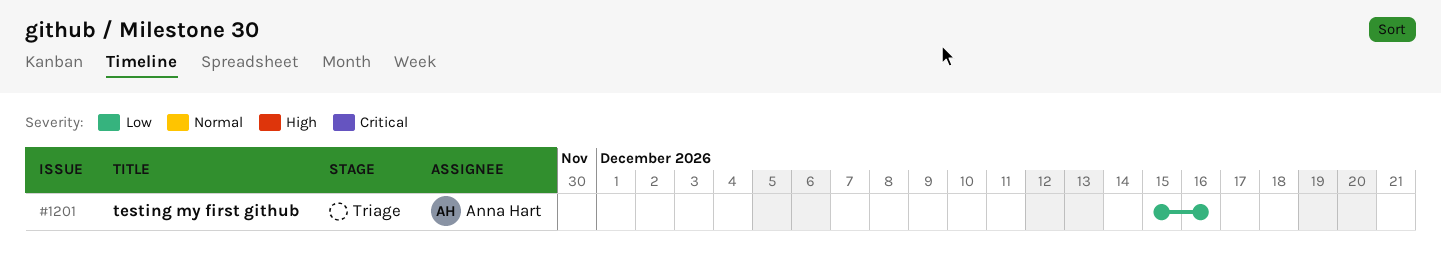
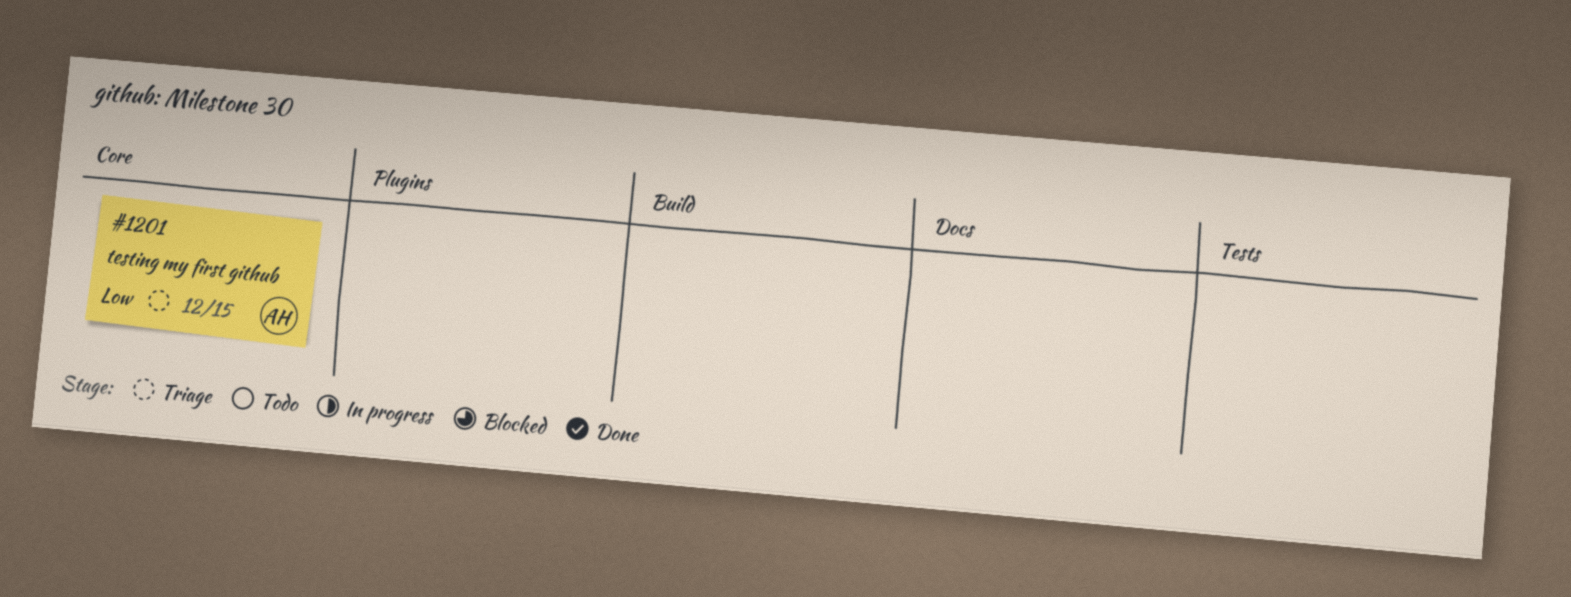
#1201, due: Dec 16 -> Dec 15

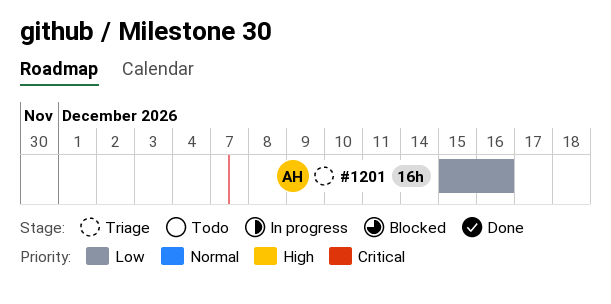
#1201, due: Dec 15 -> Dec 16

